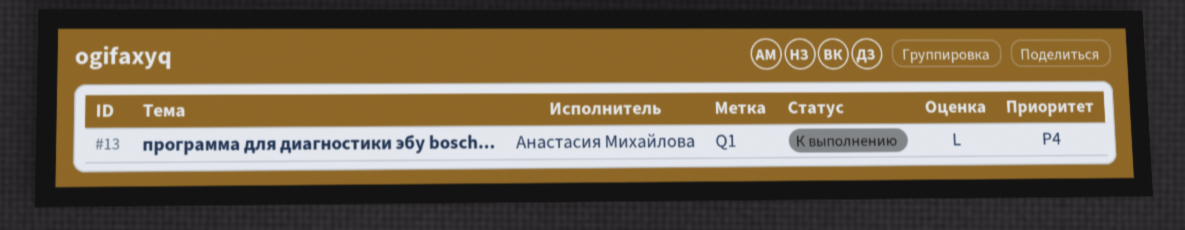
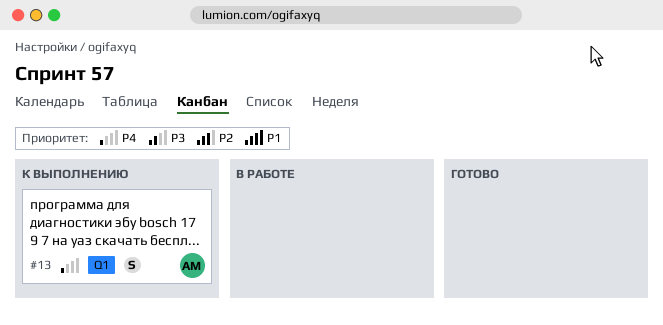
#13, estimate: L -> S

